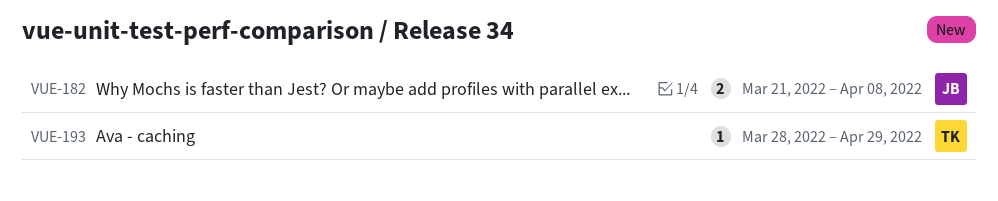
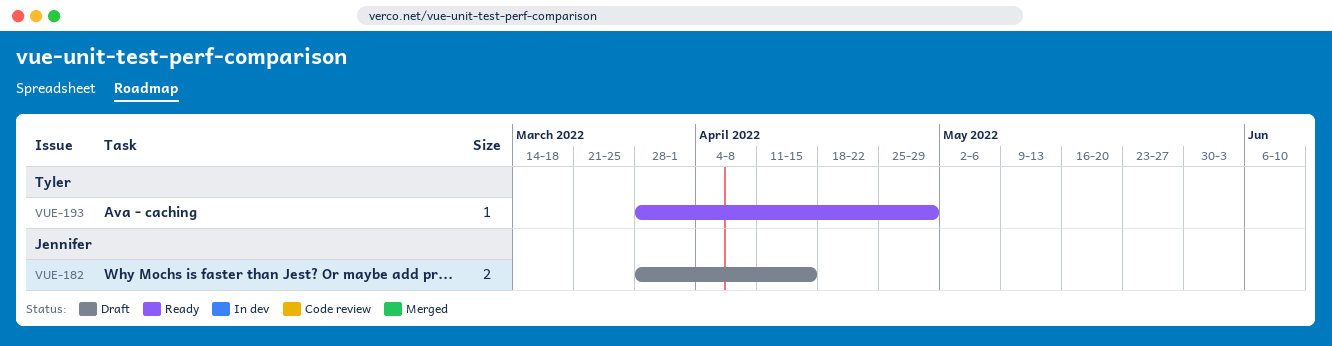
VUE-182, start: Mar 21 -> Mar 28
VUE-182, due: Apr 8 -> Apr 15

